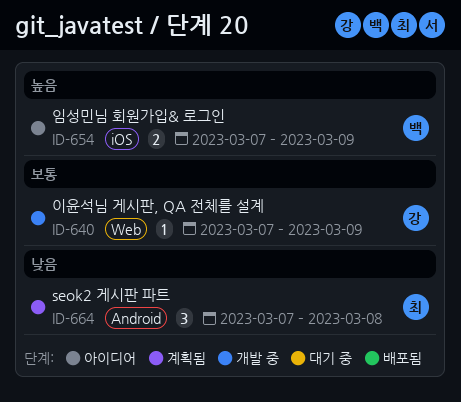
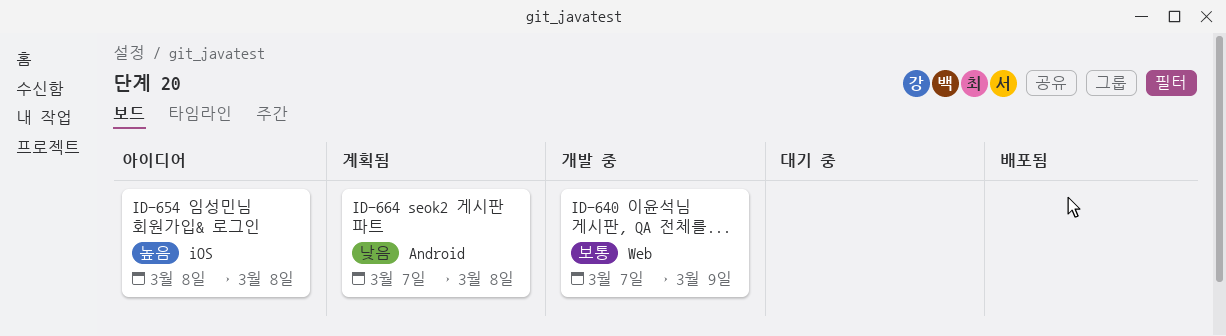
ID-654, start: Mar 7 -> Mar 8
ID-654, due: Mar 9 -> Mar 8

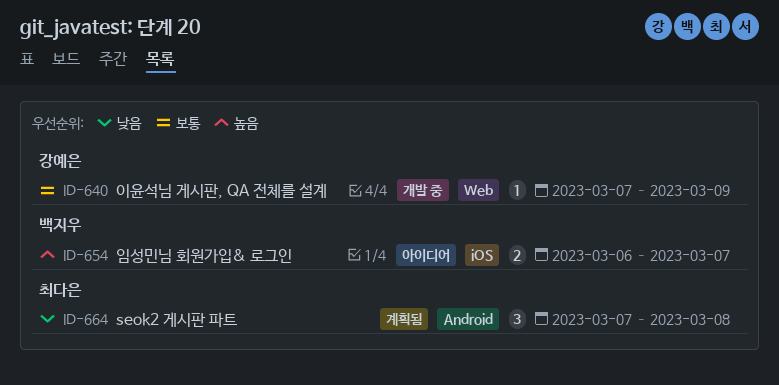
ID-654, start: Mar 8 -> Mar 6
ID-654, due: Mar 8 -> Mar 7

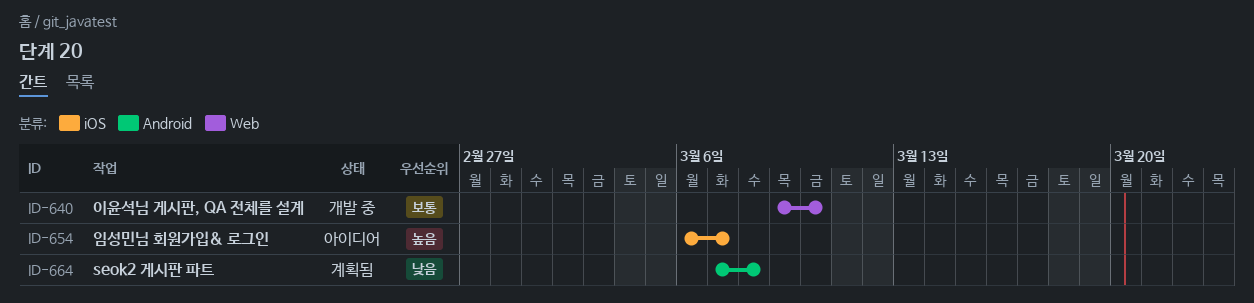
ID-640, start: Mar 7 -> Mar 9
ID-640, due: Mar 9 -> Mar 10

